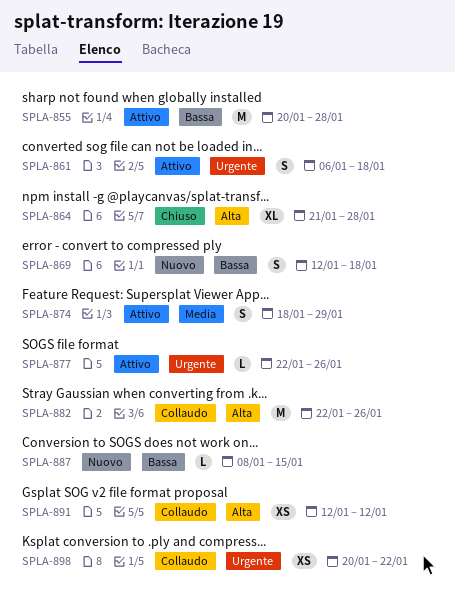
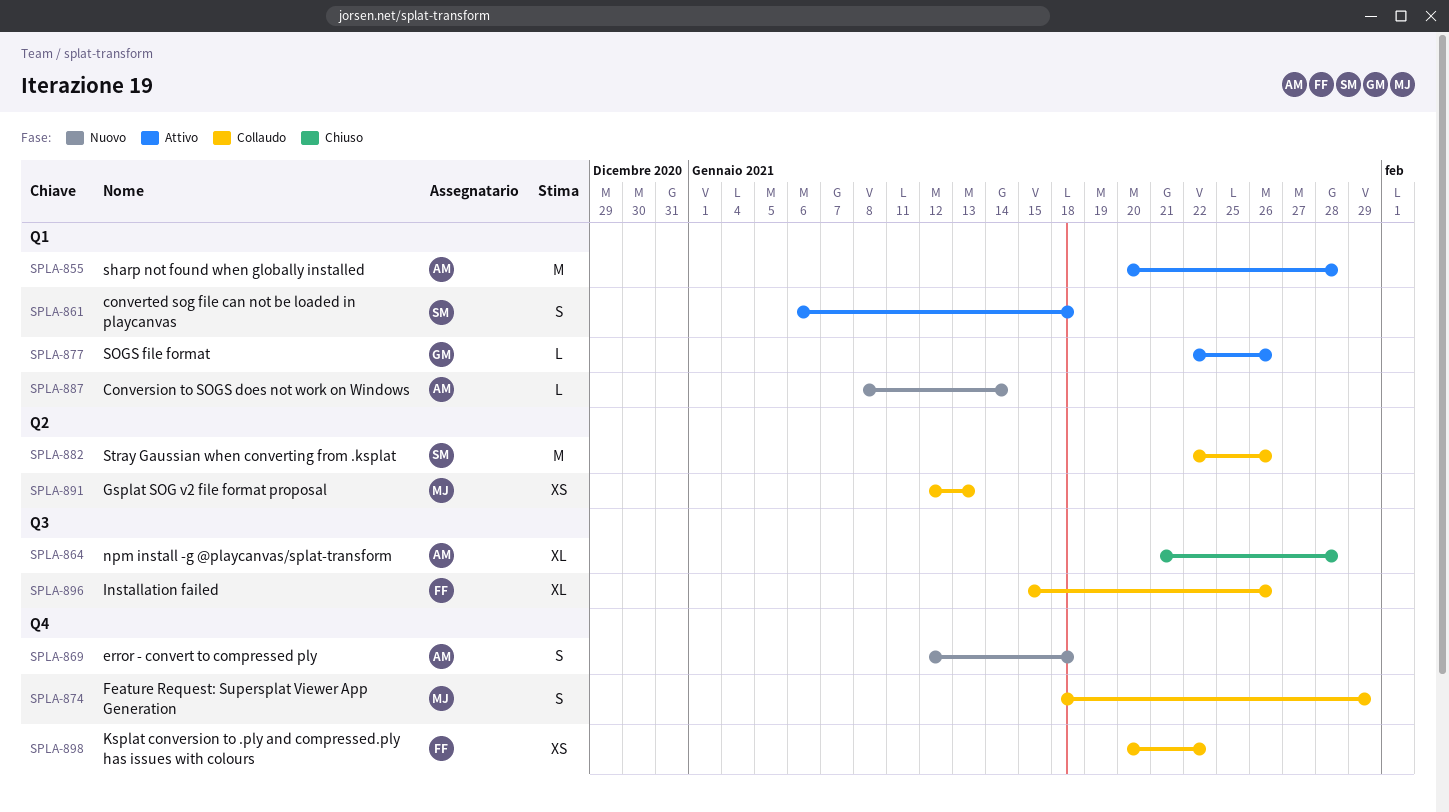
SPLA-874, status: Attivo -> Collaudo
SPLA-887, due: Jan 15 -> Jan 14
SPLA-891, due: Jan 12 -> Jan 13
SPLA-896: none -> present

